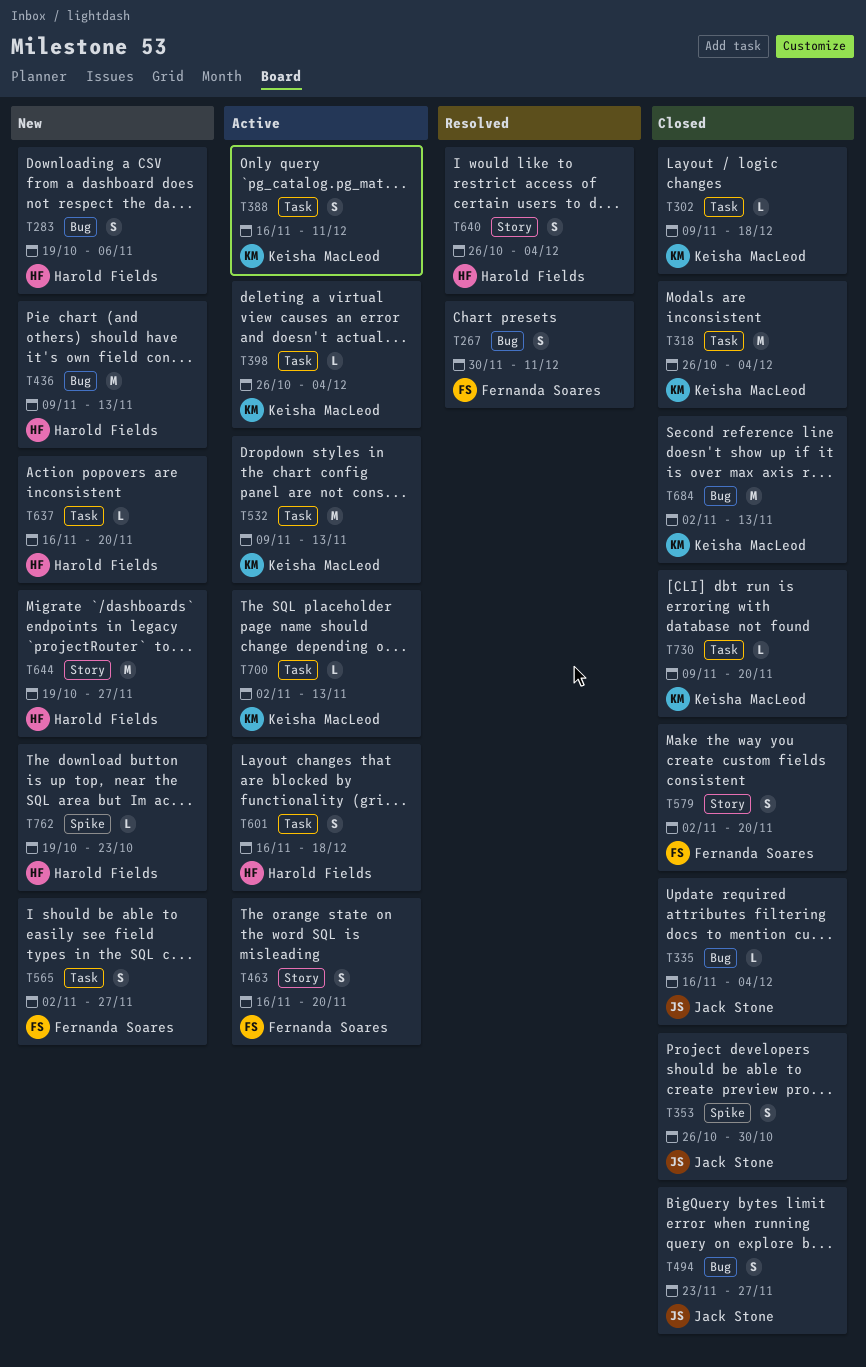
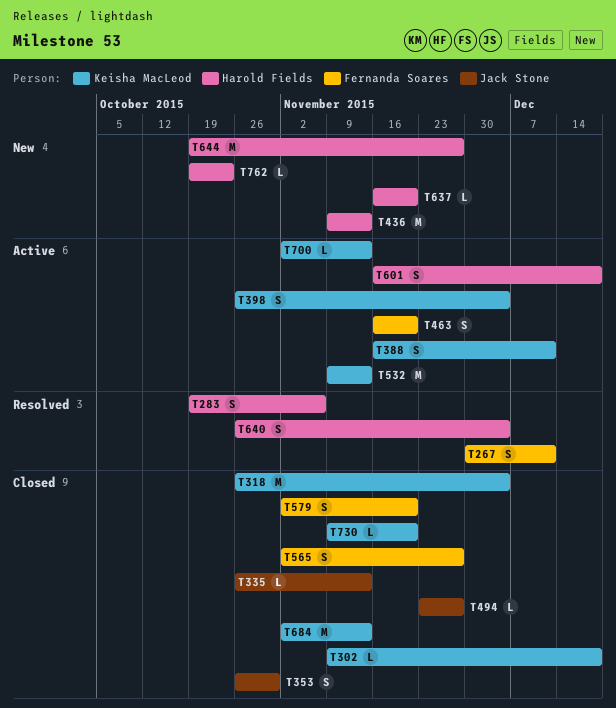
T283, status: New -> Resolved
T335, start: Nov 16 -> Oct 26
T335, due: Dec 4 -> Nov 13
T398, estimate: L -> S
T494, estimate: S -> L
T565, status: New -> Closed

